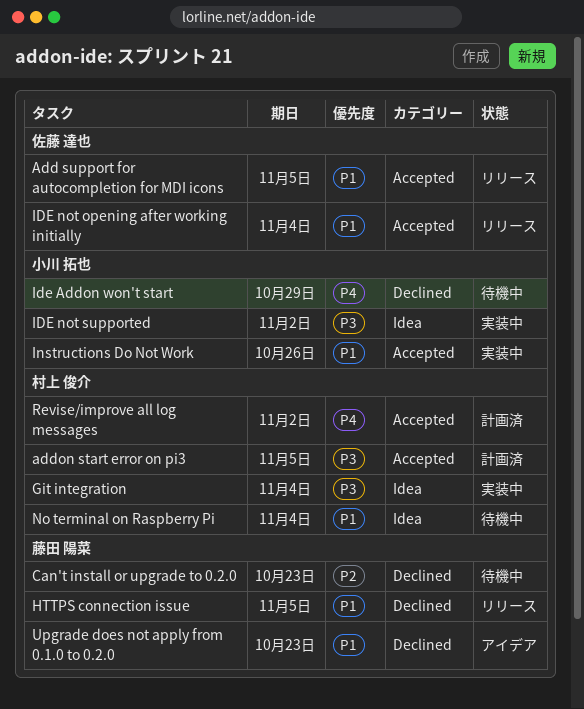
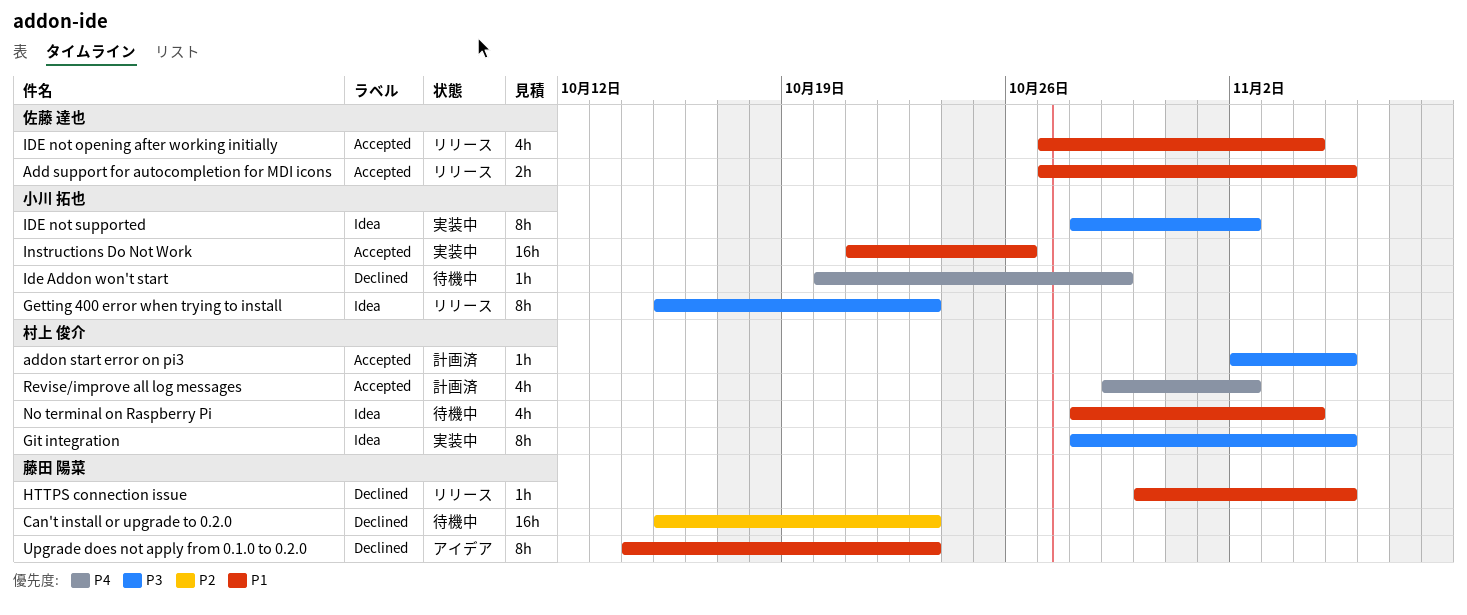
Getting 400 error when trying to install: none -> present
Git integration, due: Nov 4 -> Nov 5

